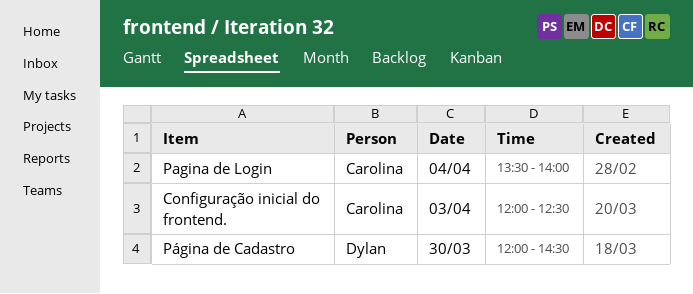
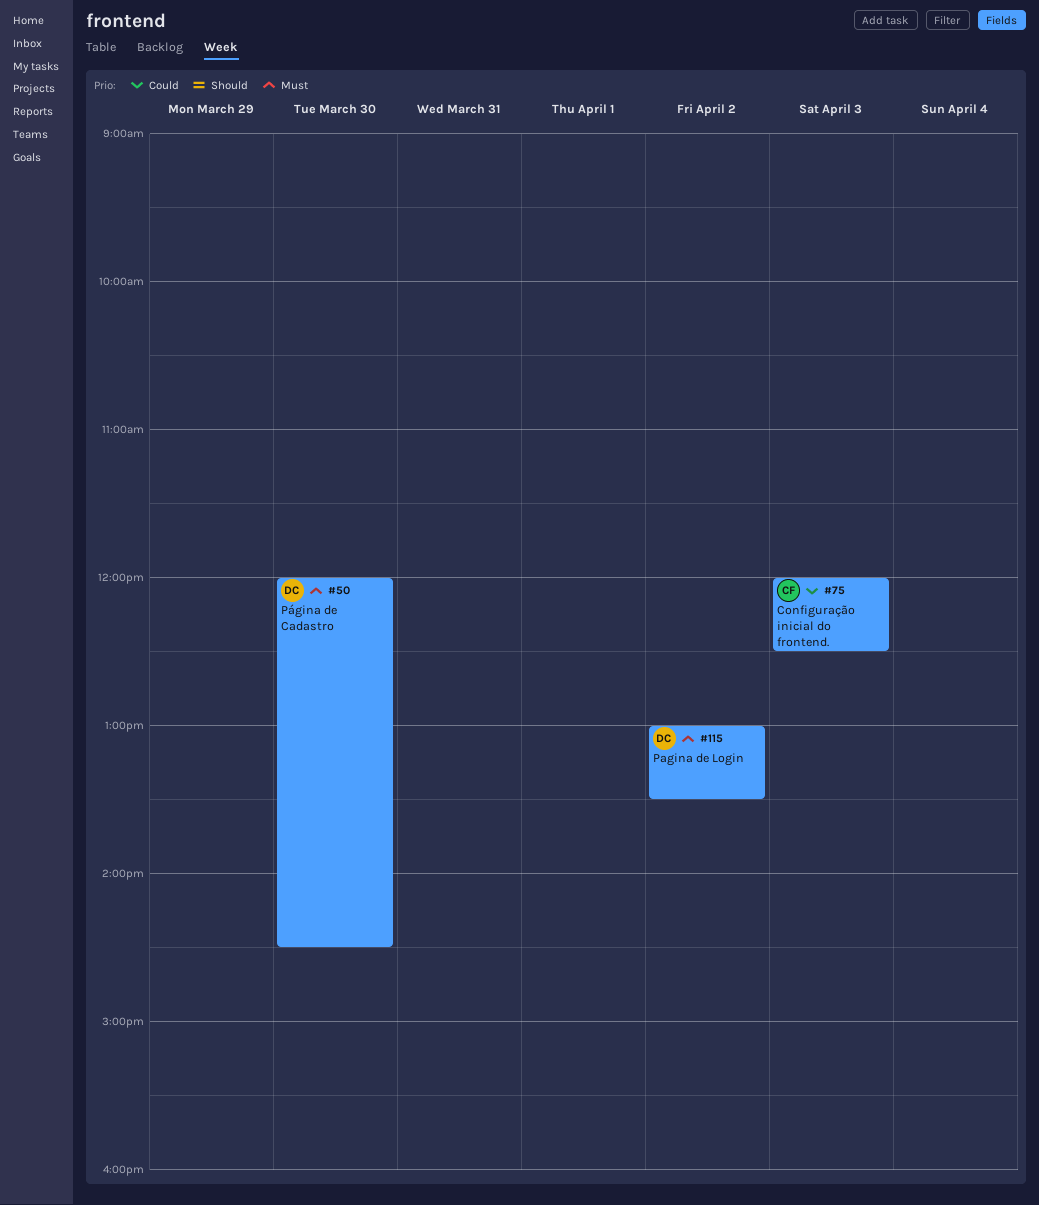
Pagina de Login, owner: Carolina -> Dylan
Pagina de Login, day: Apr 4 -> Apr 2
Pagina de Login, begins: 13:30 -> 13:00
Pagina de Login, ends: 14:00 -> 13:30

